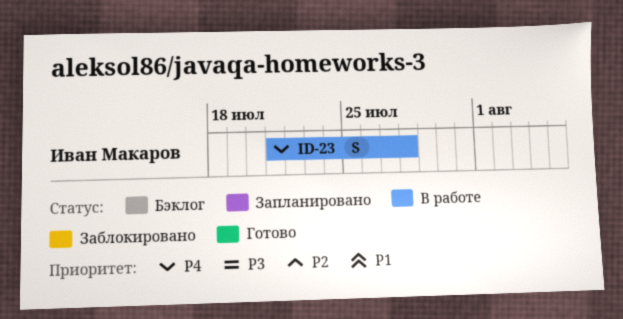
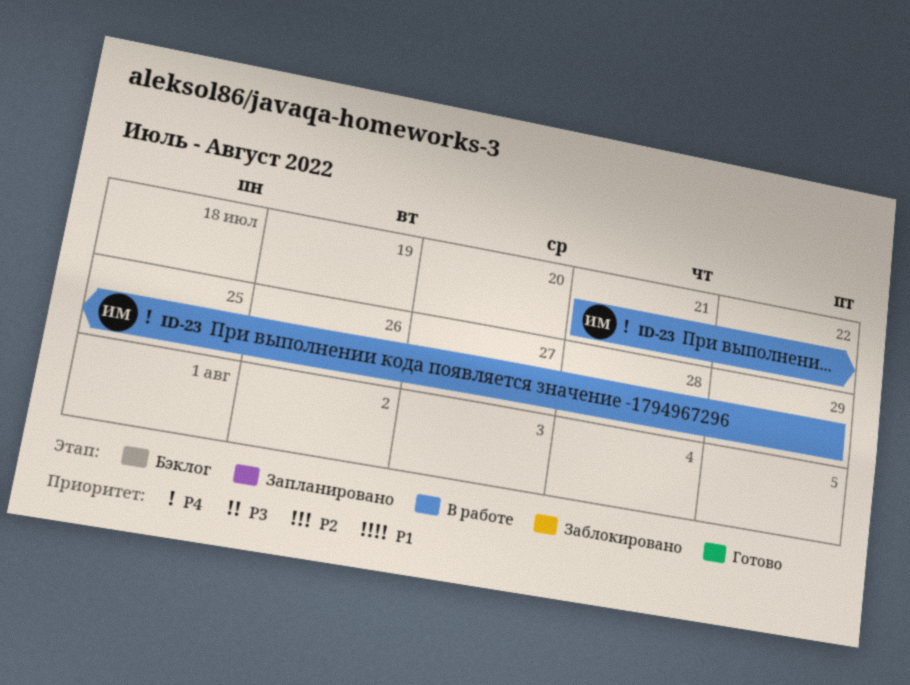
ID-23, due: Jul 28 -> Jul 29

